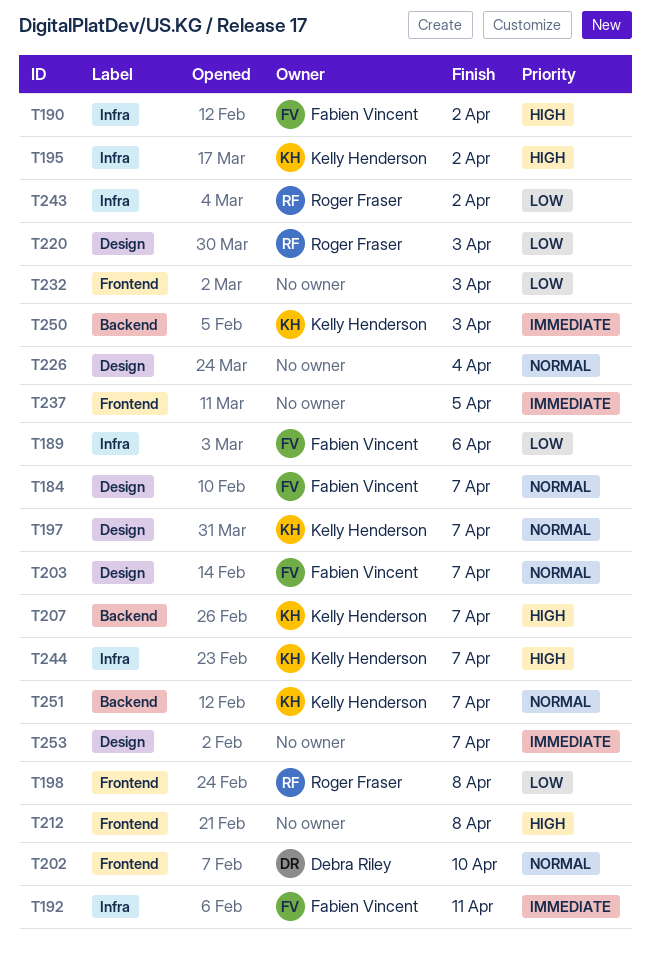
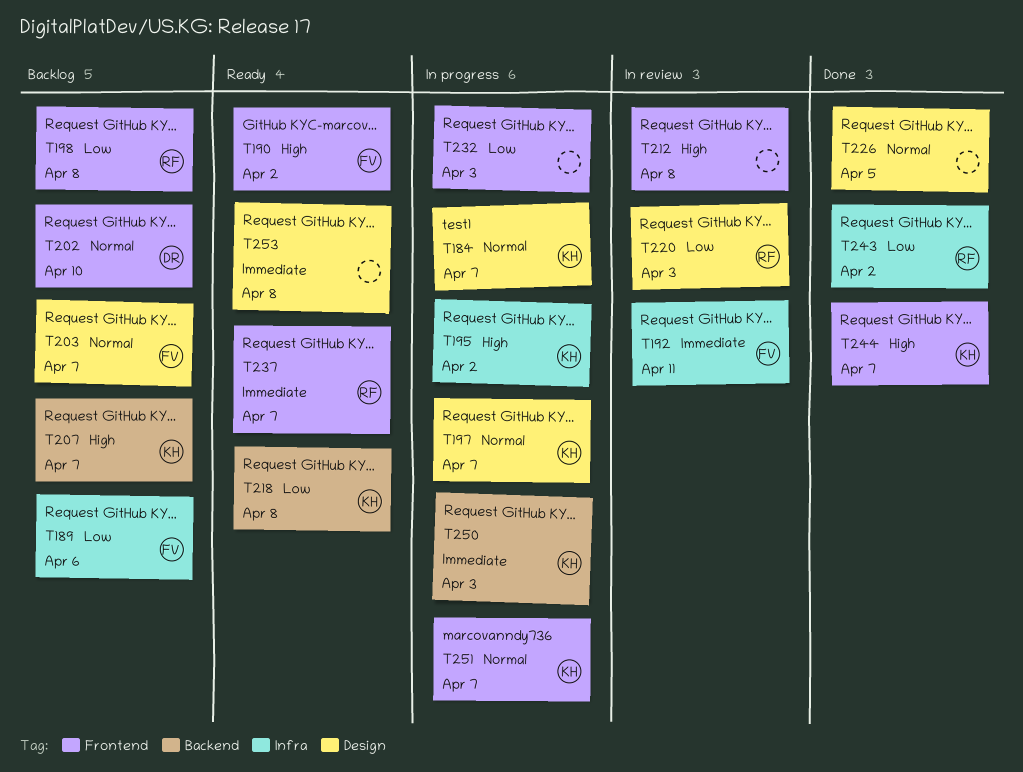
T184, owner: Fabien Vincent -> Kelly Henderson
T190, label: Infra -> Frontend
T218: none -> present
T226, due: Apr 4 -> Apr 5
T237, owner: none -> Roger Fraser
T237, due: Apr 5 -> Apr 7
T244, label: Infra -> Frontend
T251, label: Backend -> Frontend
T253, due: Apr 7 -> Apr 8

